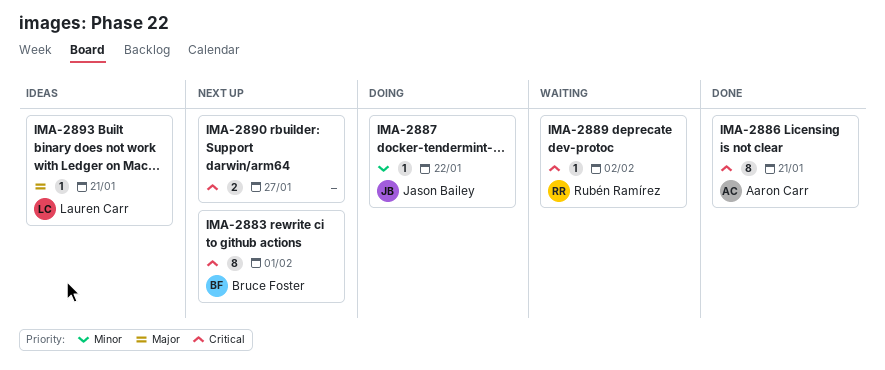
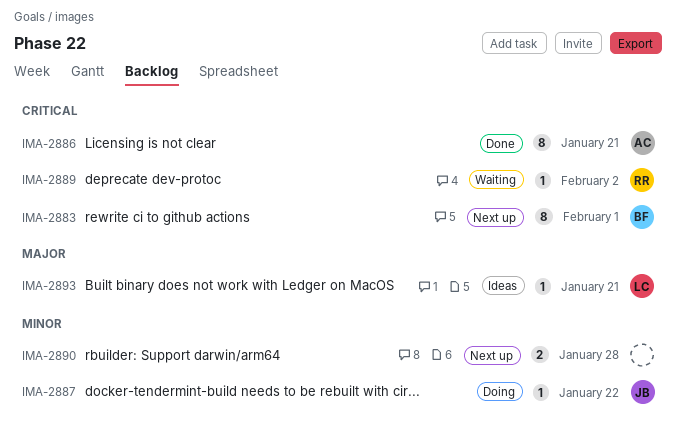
IMA-2890, priority: Critical -> Minor
IMA-2890, due: Jan 27 -> Jan 28

